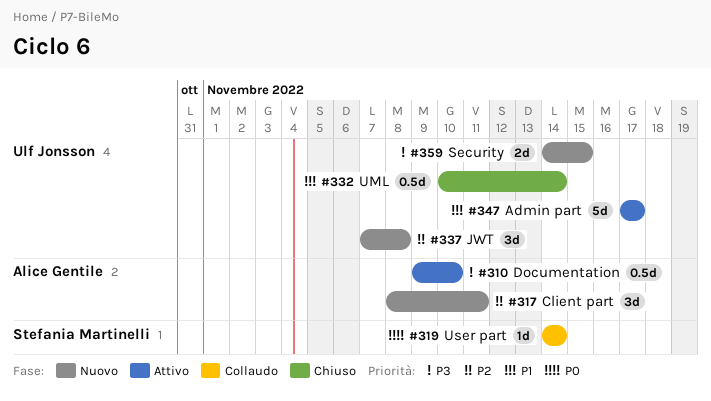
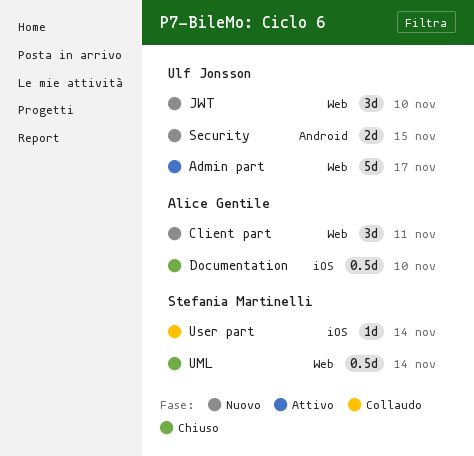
Documentation, status: Attivo -> Chiuso
JWT, due: Nov 8 -> Nov 10
UML, owner: Ulf Jonsson -> Stefania Martinelli

